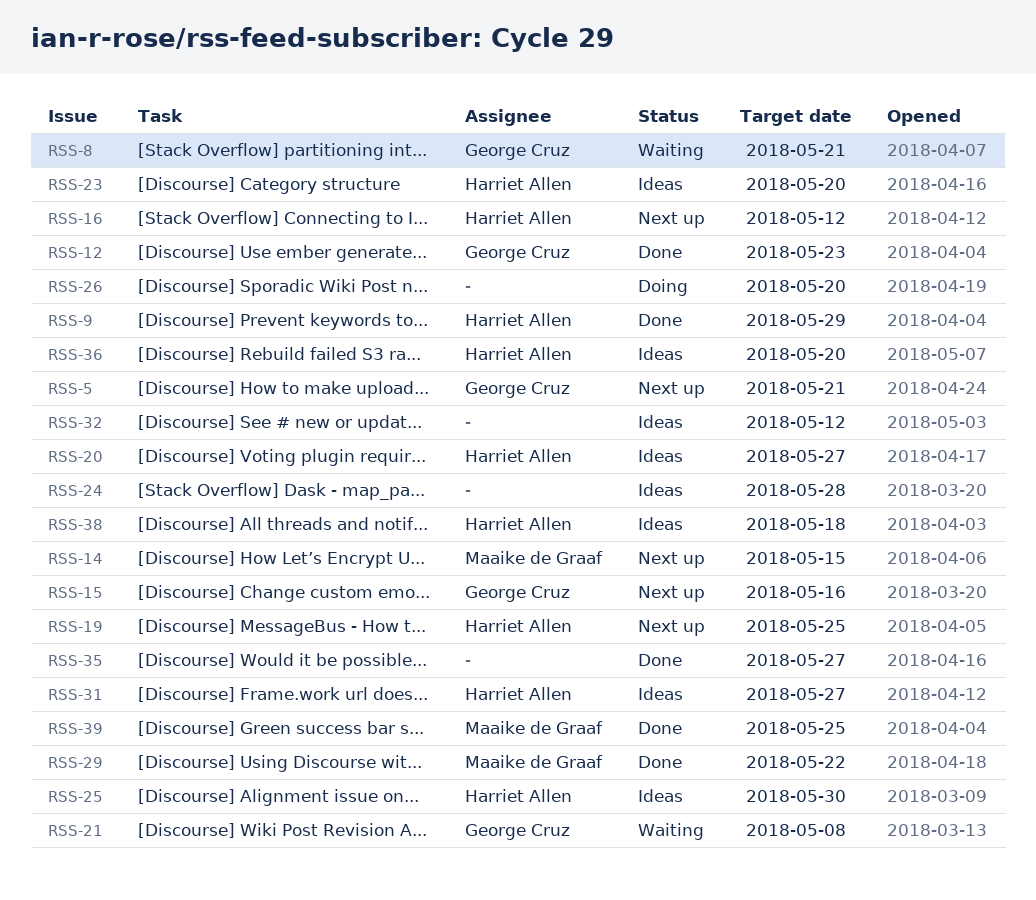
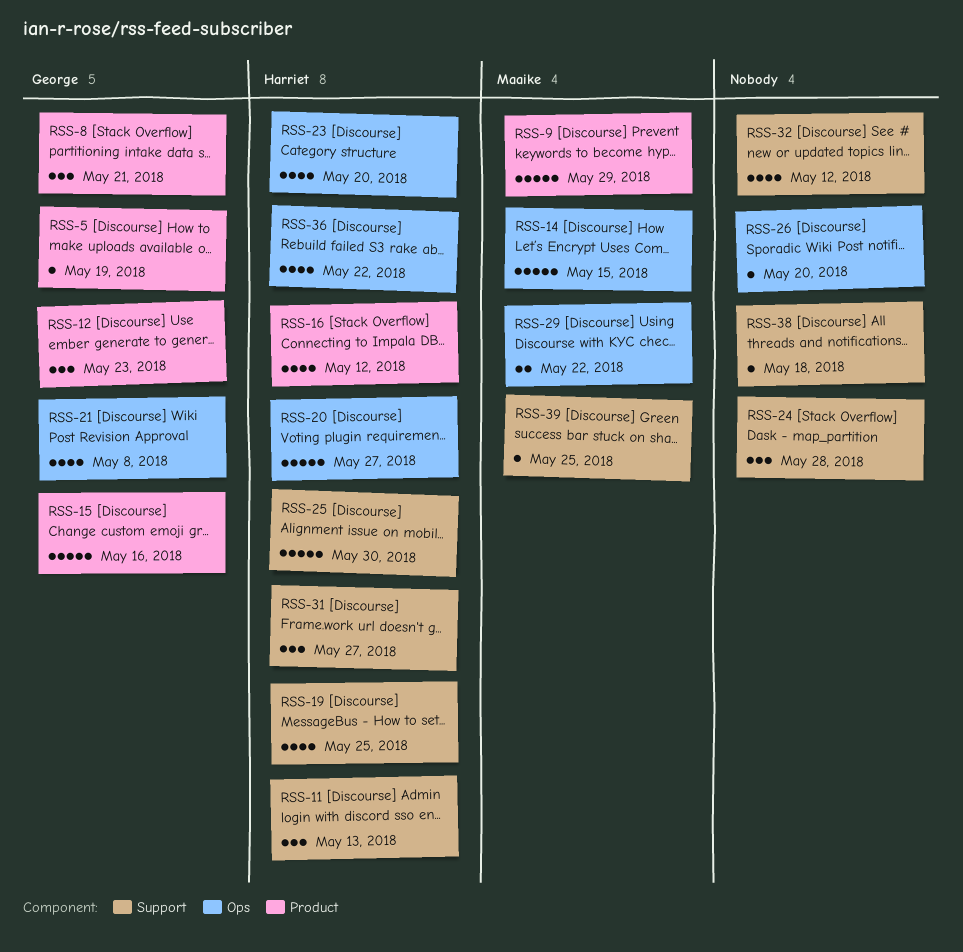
RSS-5, due: May 21 -> May 19
RSS-9, owner: Harriet Allen -> Maaike de Graaf
RSS-11: none -> present
RSS-35: present -> none
RSS-36, due: May 20 -> May 22
RSS-38, owner: Harriet Allen -> none

